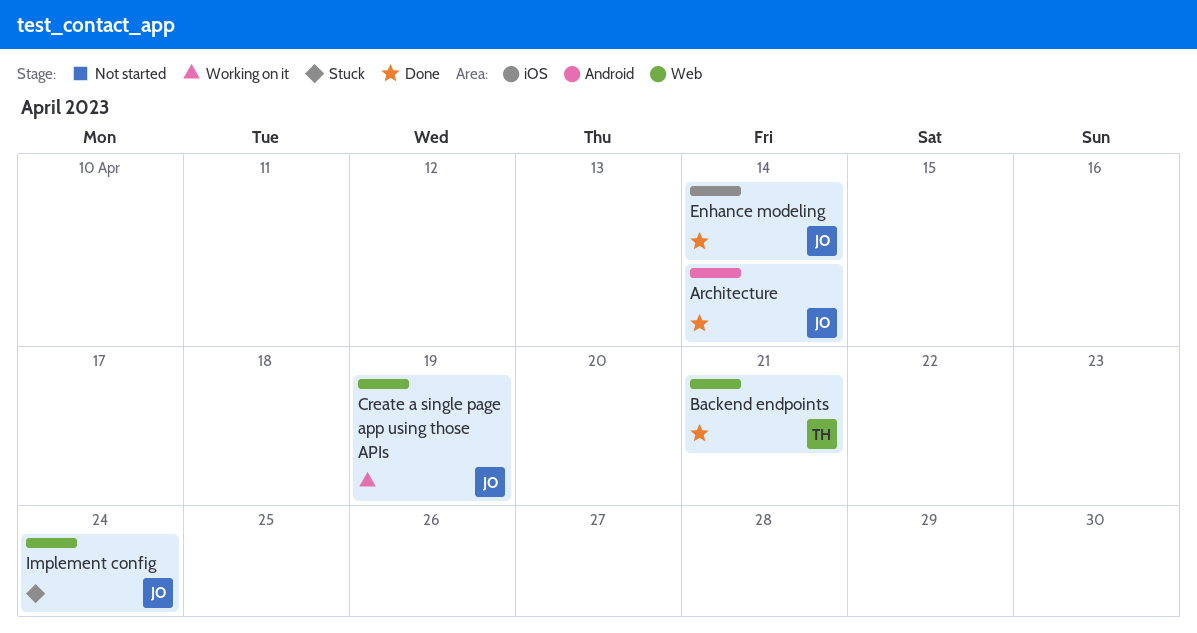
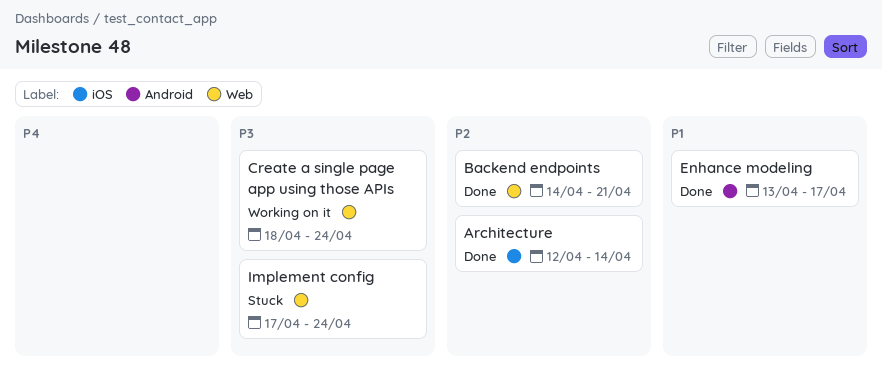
Architecture, label: Android -> iOS
Create a single page app using those APIs, due: Apr 19 -> Apr 24
Enhance modeling, label: iOS -> Android
Enhance modeling, due: Apr 14 -> Apr 17

